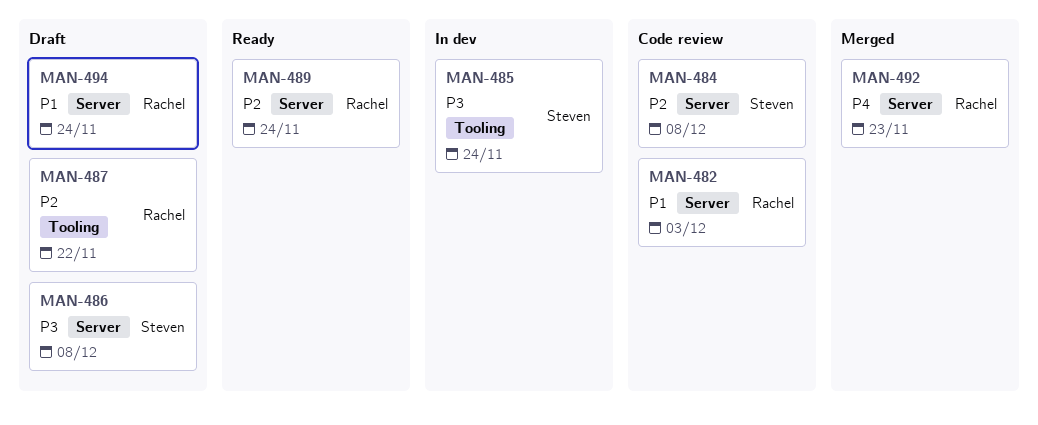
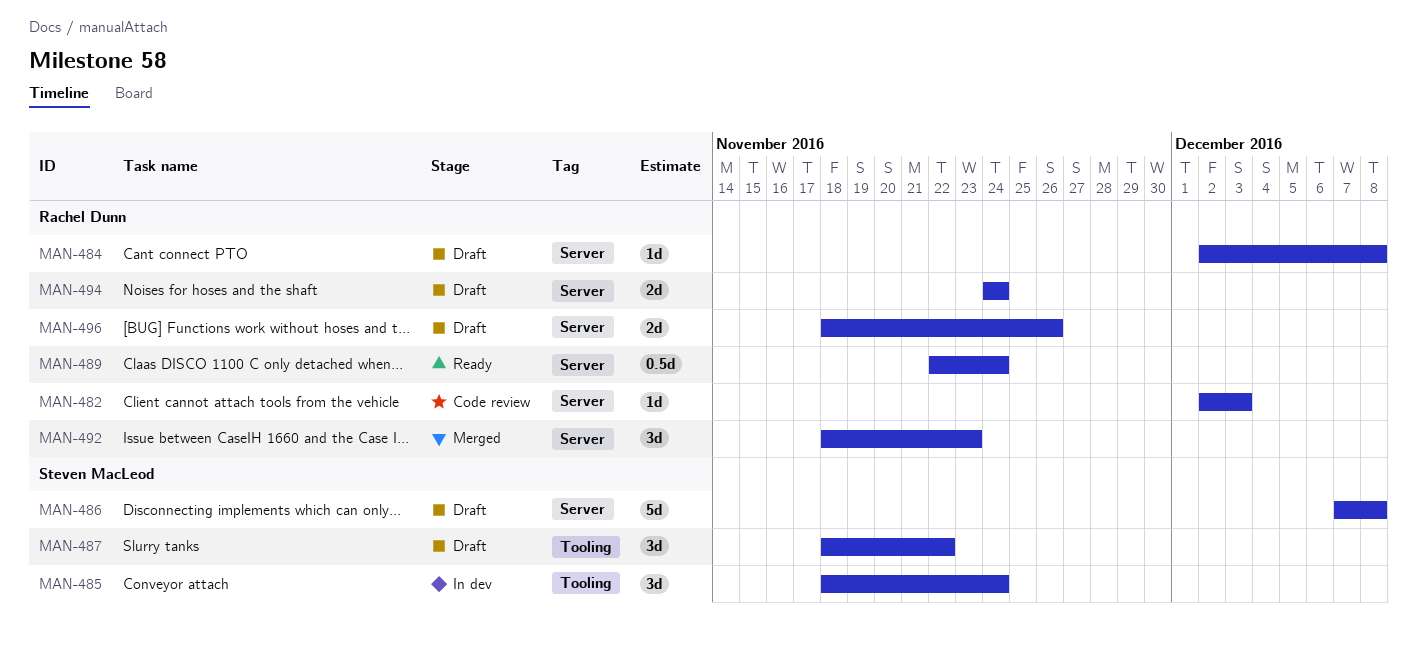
MAN-484, status: Code review -> Draft
MAN-484, owner: Steven MacLeod -> Rachel Dunn
MAN-487, owner: Rachel Dunn -> Steven MacLeod
MAN-496: none -> present

